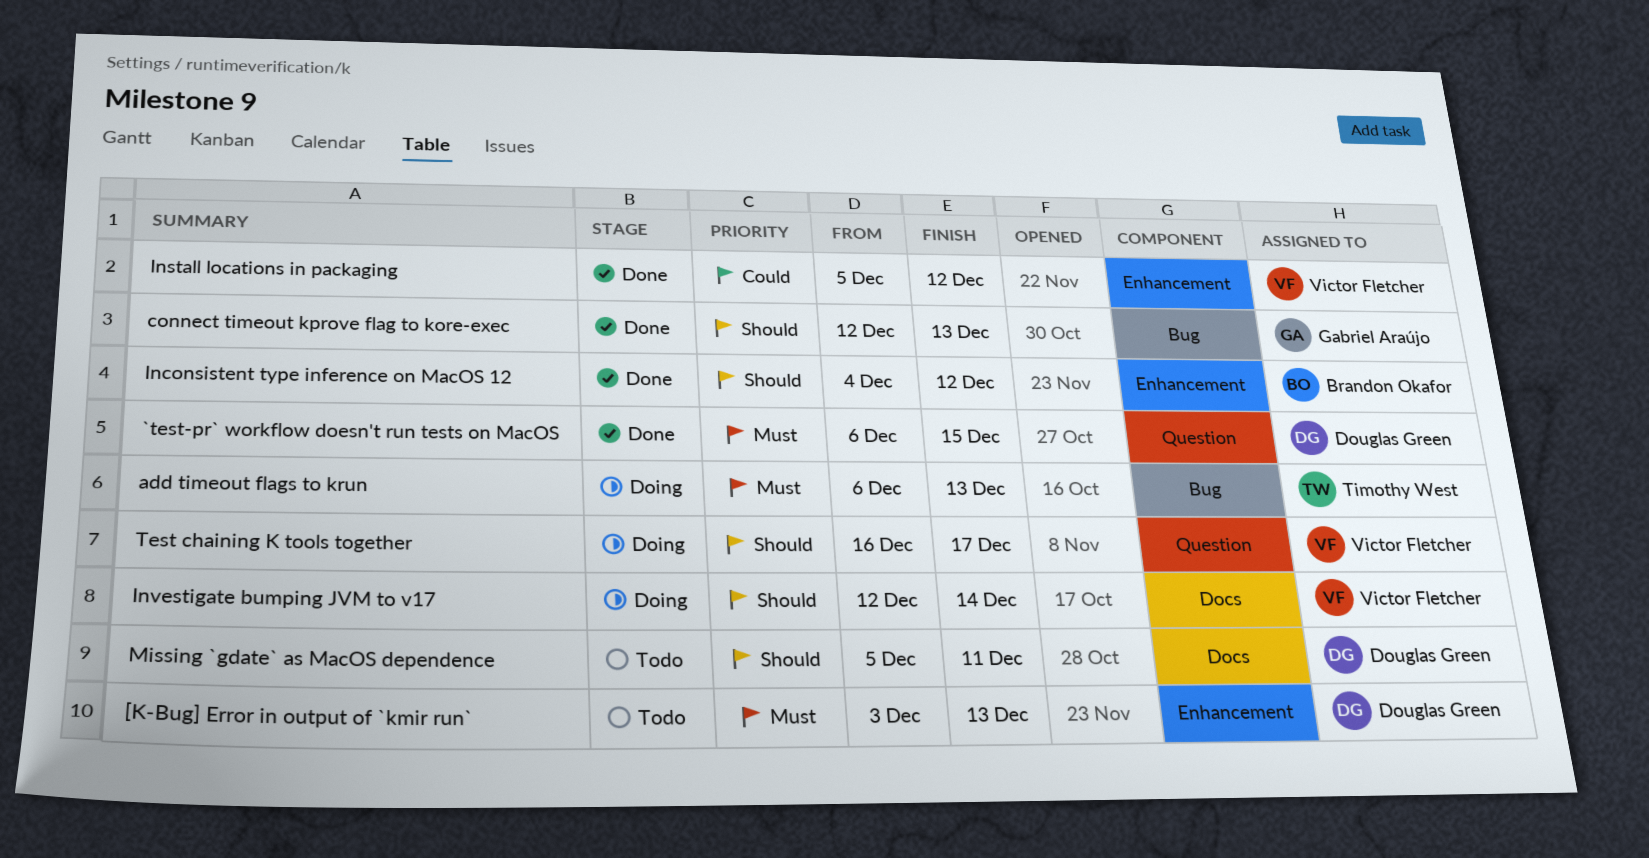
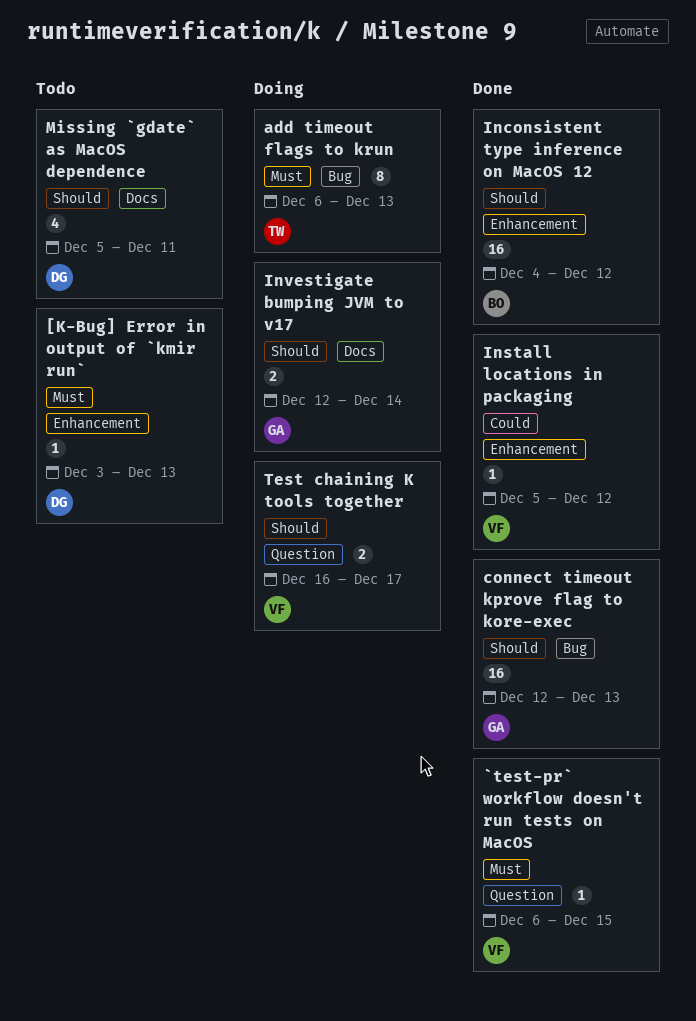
`test-pr` workflow doesn't run tests on MacOS, owner: Douglas Green -> Victor Fletcher
Investigate bumping JVM to v17, owner: Victor Fletcher -> Gabriel Araújo

